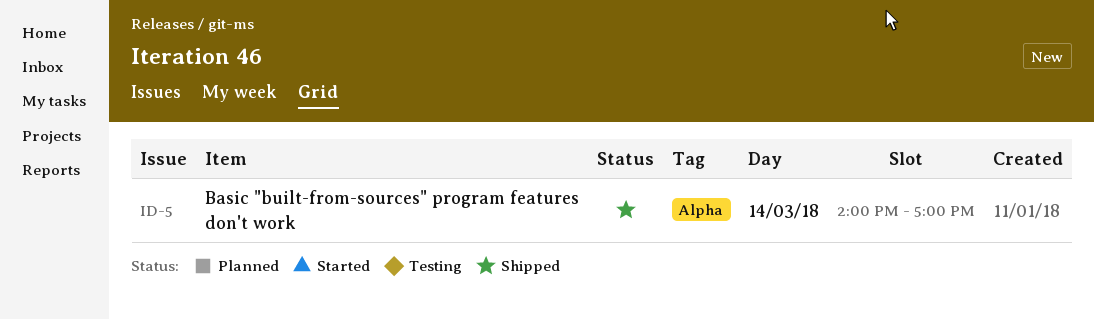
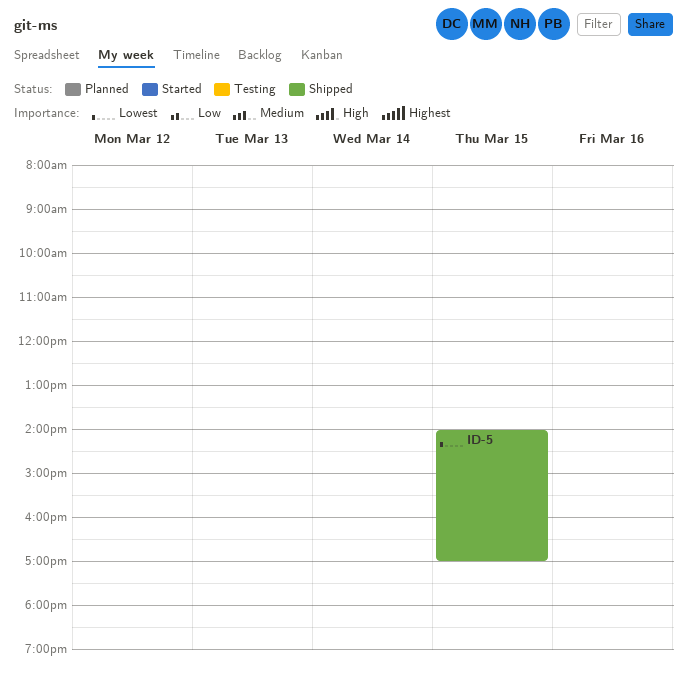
ID-5, day: Mar 14 -> Mar 15

